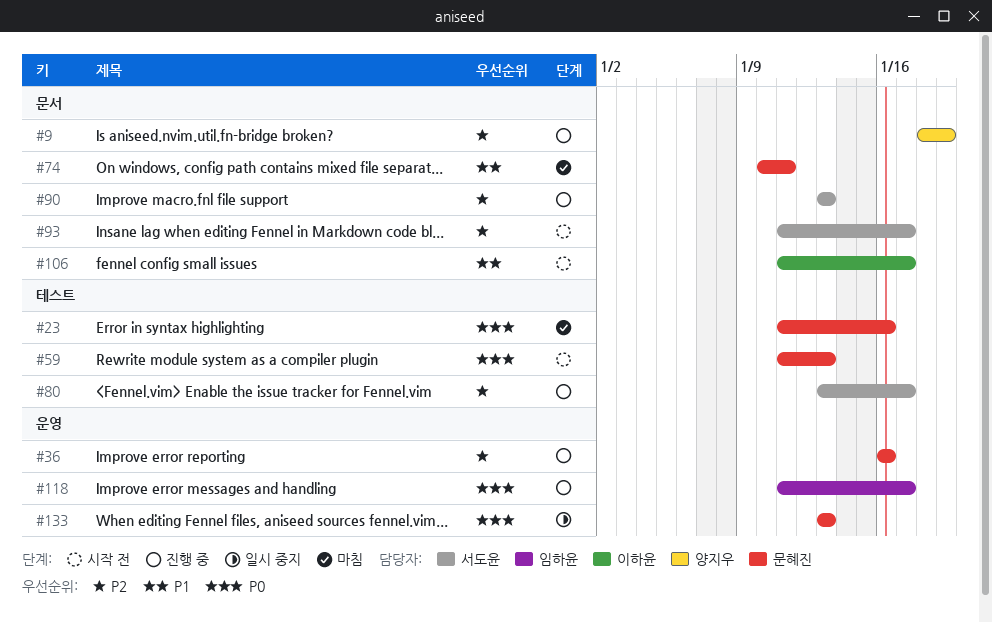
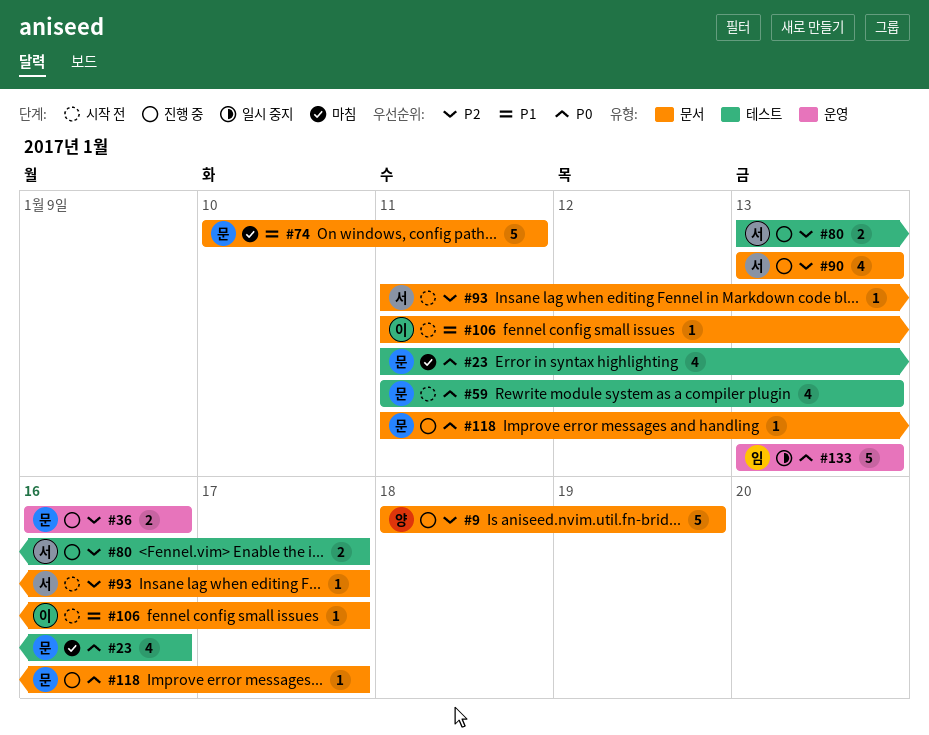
#118, owner: 임하윤 -> 문혜진
#118, label: 운영 -> 문서
#133, owner: 문혜진 -> 임하윤

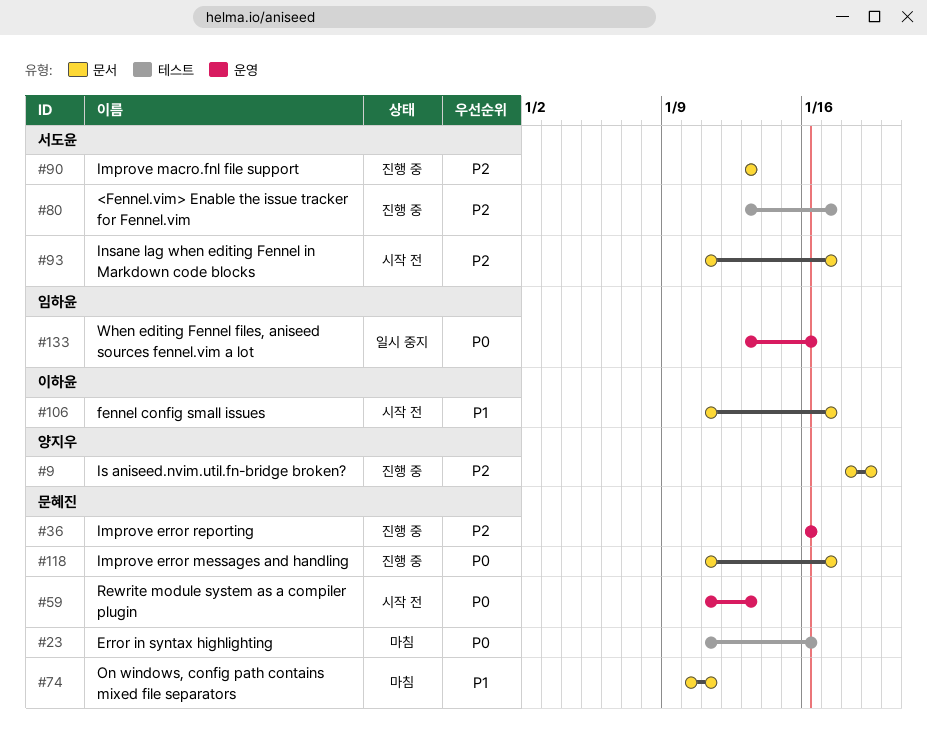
#59, label: 테스트 -> 운영
#133, due: Jan 13 -> Jan 16

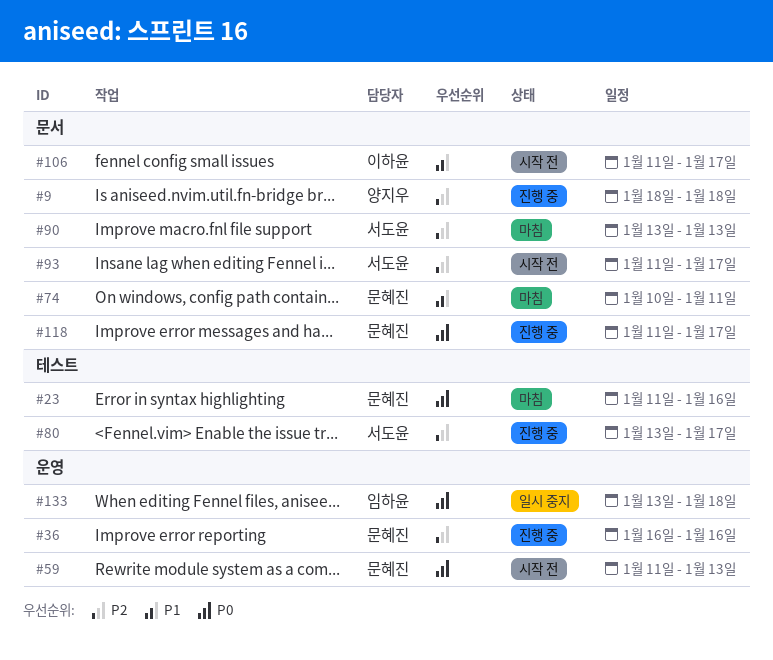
#9, due: Jan 19 -> Jan 18
#90, status: 진행 중 -> 마침
#133, due: Jan 16 -> Jan 18

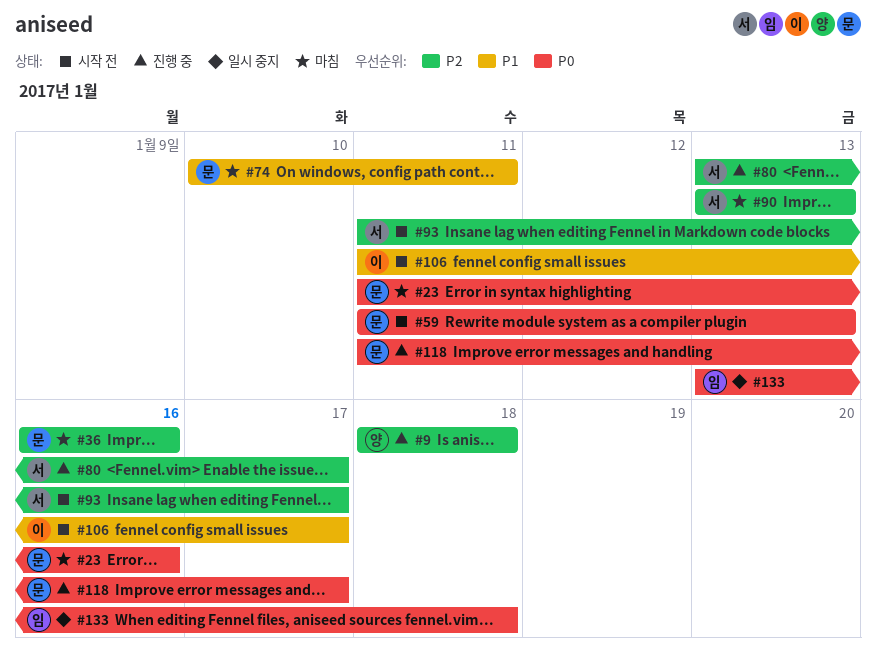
#36, status: 진행 중 -> 마침

